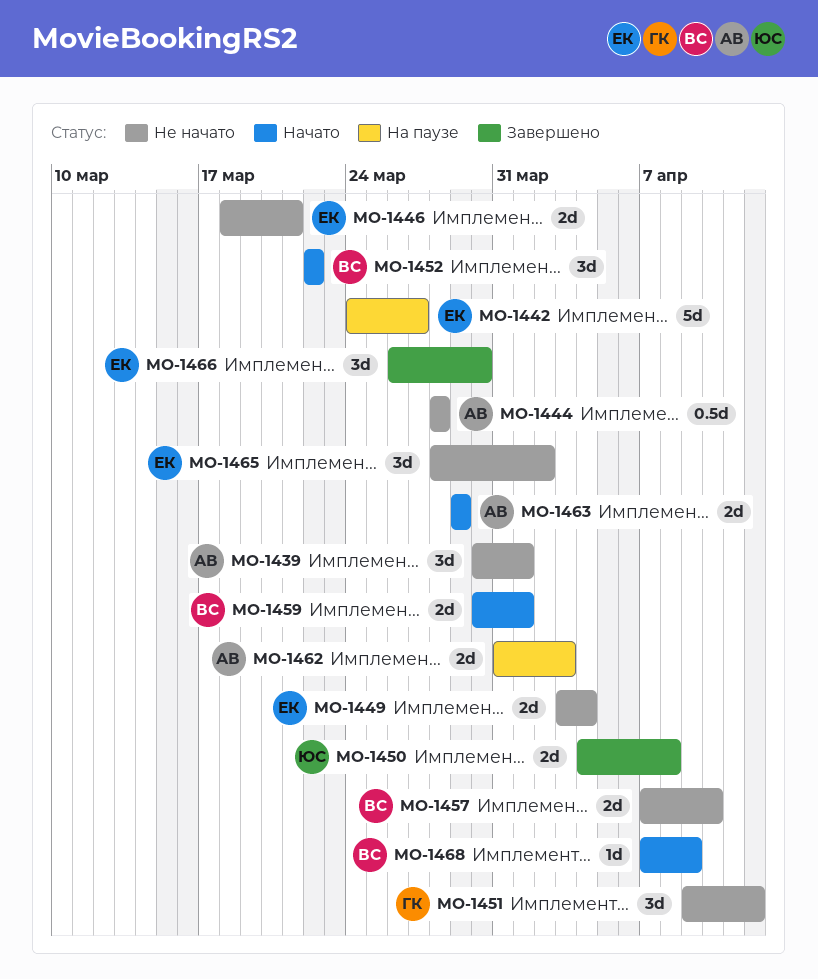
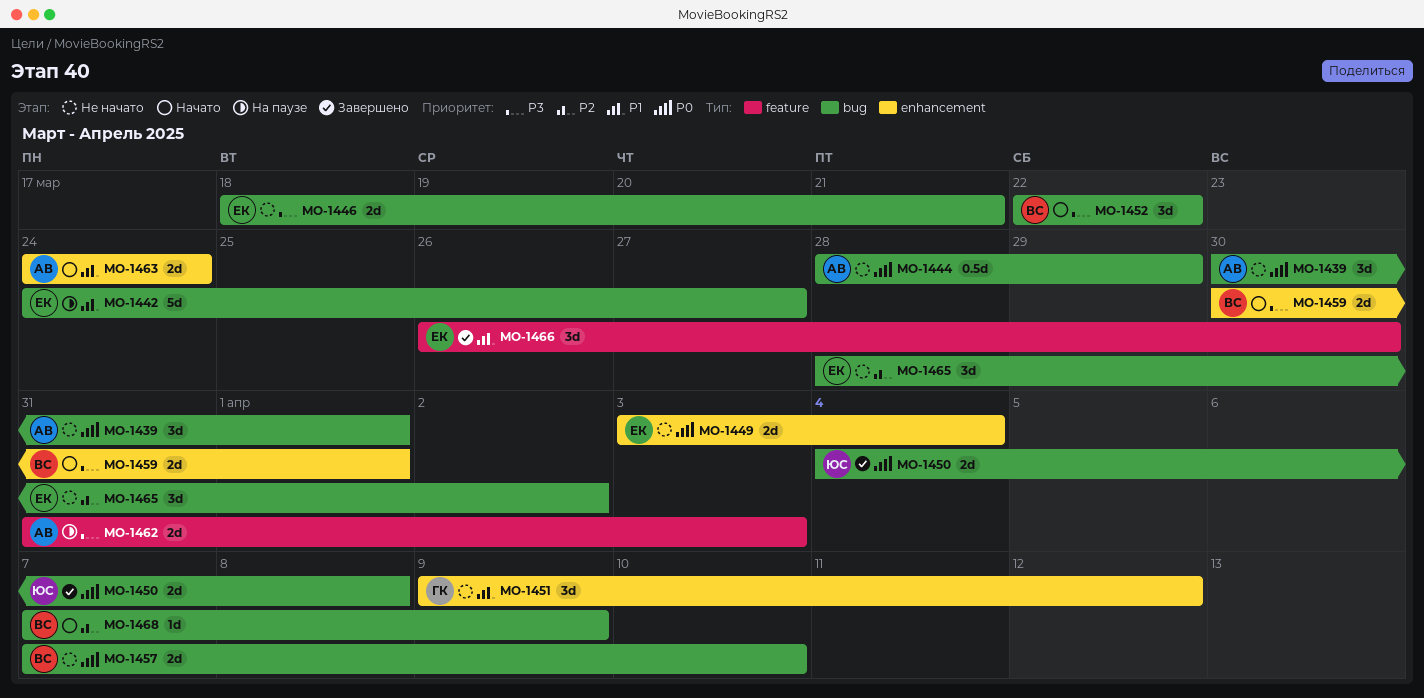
MO-1444, due: Mar 28 -> Mar 29
MO-1463, start: Mar 29 -> Mar 24
MO-1463, due: Mar 29 -> Mar 24

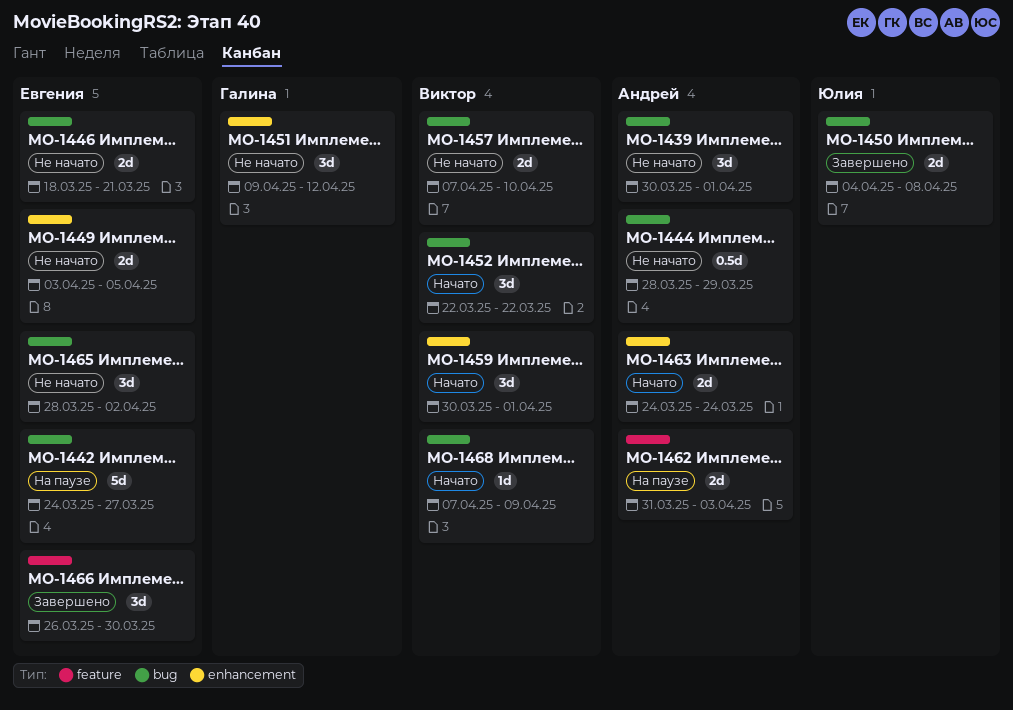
MO-1449, due: Apr 4 -> Apr 5
MO-1459, estimate: 2d -> 3d

